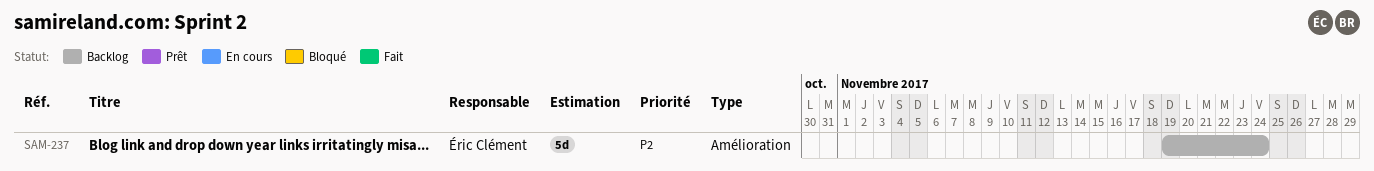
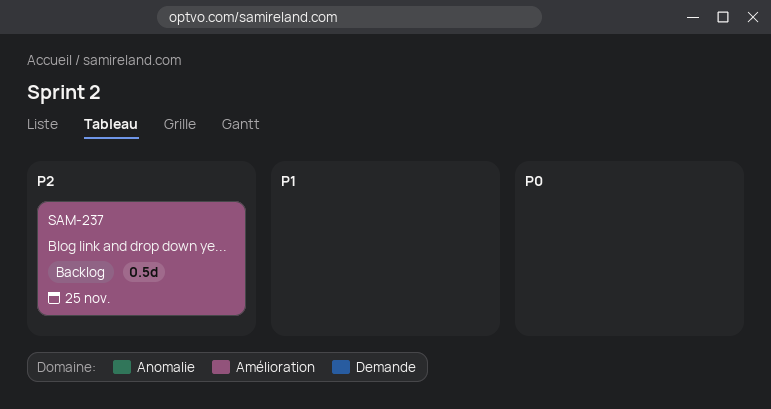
SAM-237, estimate: 5d -> 0.5d
SAM-237, due: Nov 24 -> Nov 25

